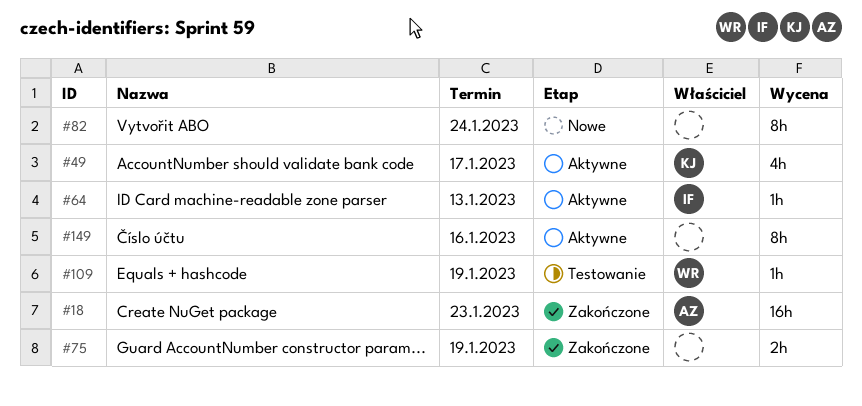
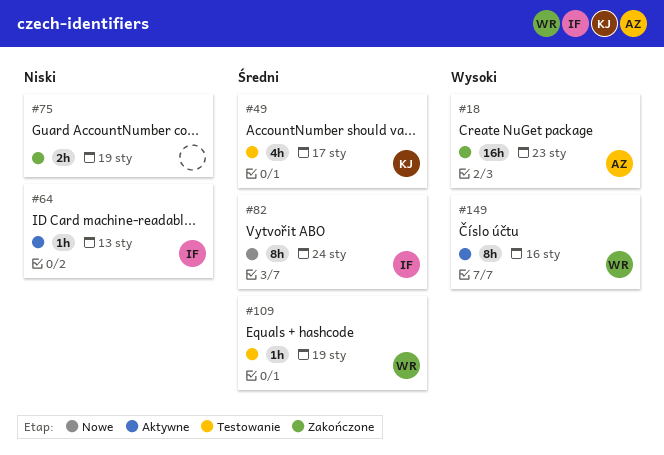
#49, status: Aktywne -> Testowanie
#82, owner: none -> IF
#149, owner: none -> WR

